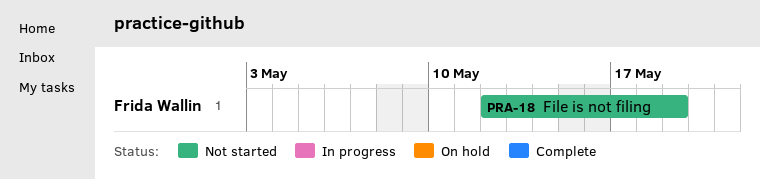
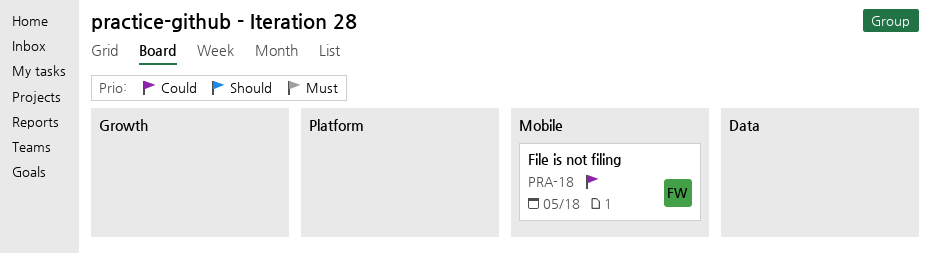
PRA-18, due: May 19 -> May 18

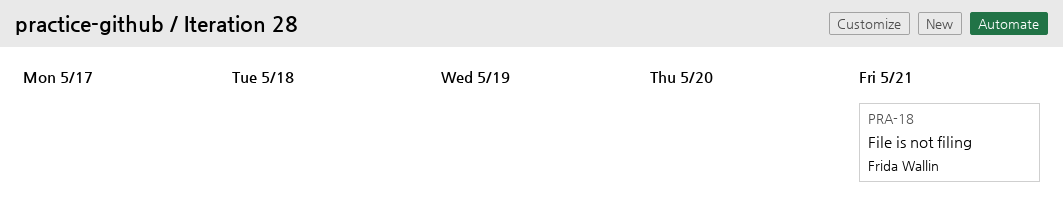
PRA-18, due: May 18 -> May 21

